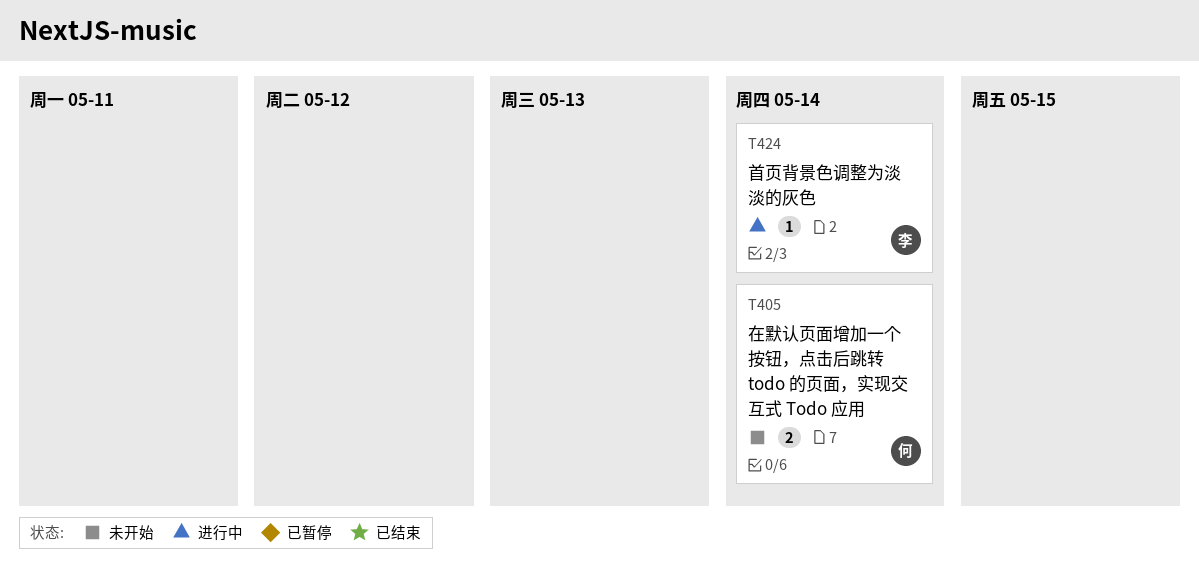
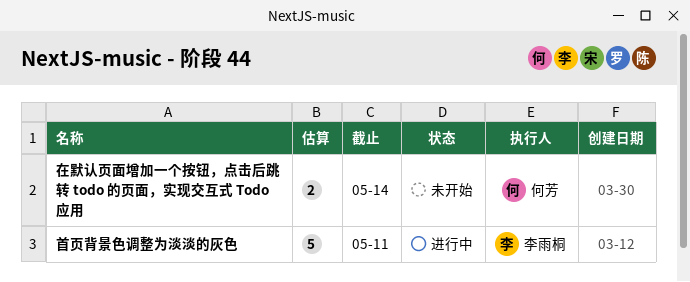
首页背景色调整为淡淡的灰色, estimate: 1 -> 5
首页背景色调整为淡淡的灰色, due: May 14 -> May 11

